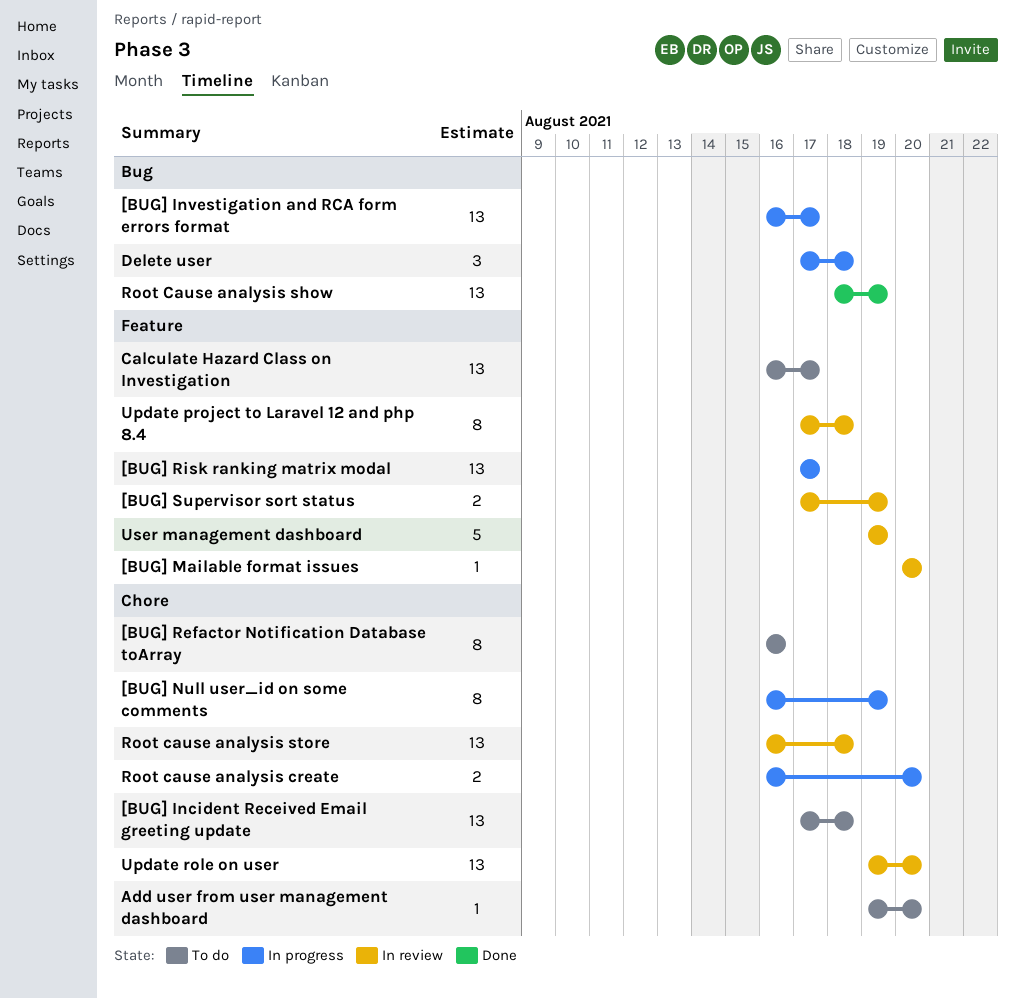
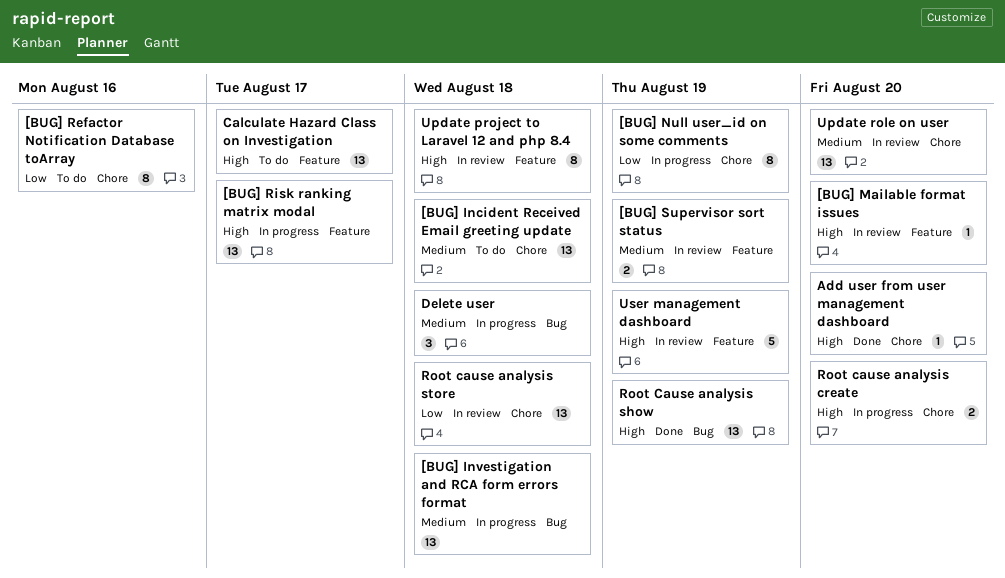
[BUG] Investigation and RCA form errors format, due: Aug 17 -> Aug 18
Add user from user management dashboard, status: To do -> Done

